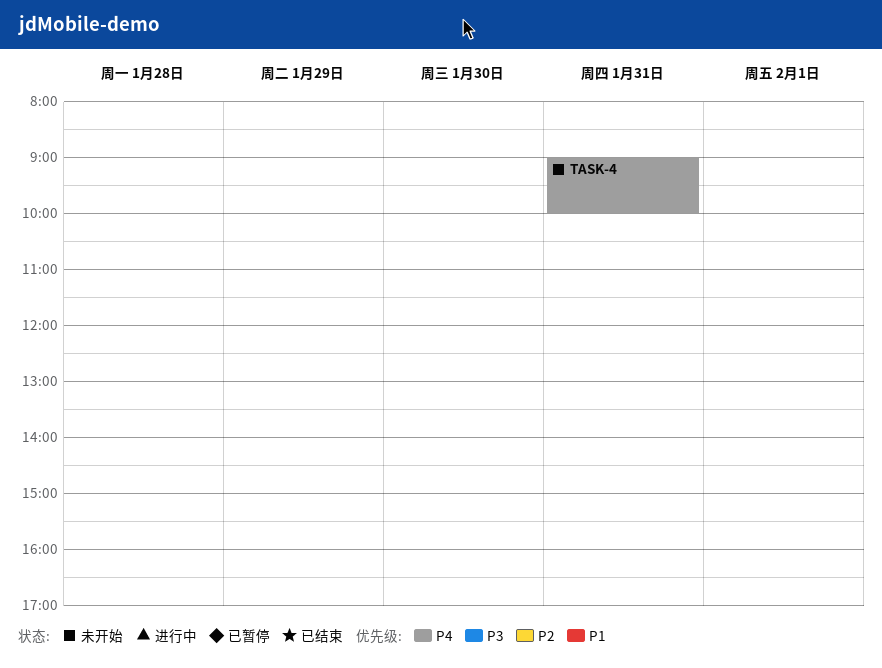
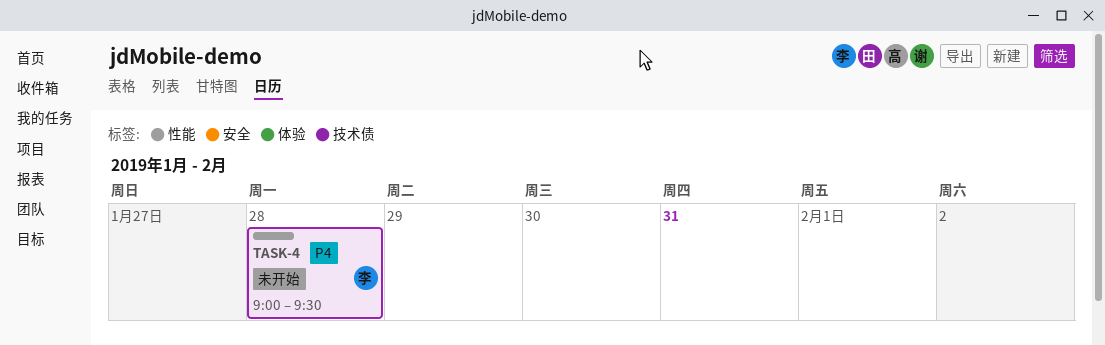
TASK-4, day: Jan 31 -> Jan 28
TASK-4, ends: 10:00 -> 09:30

